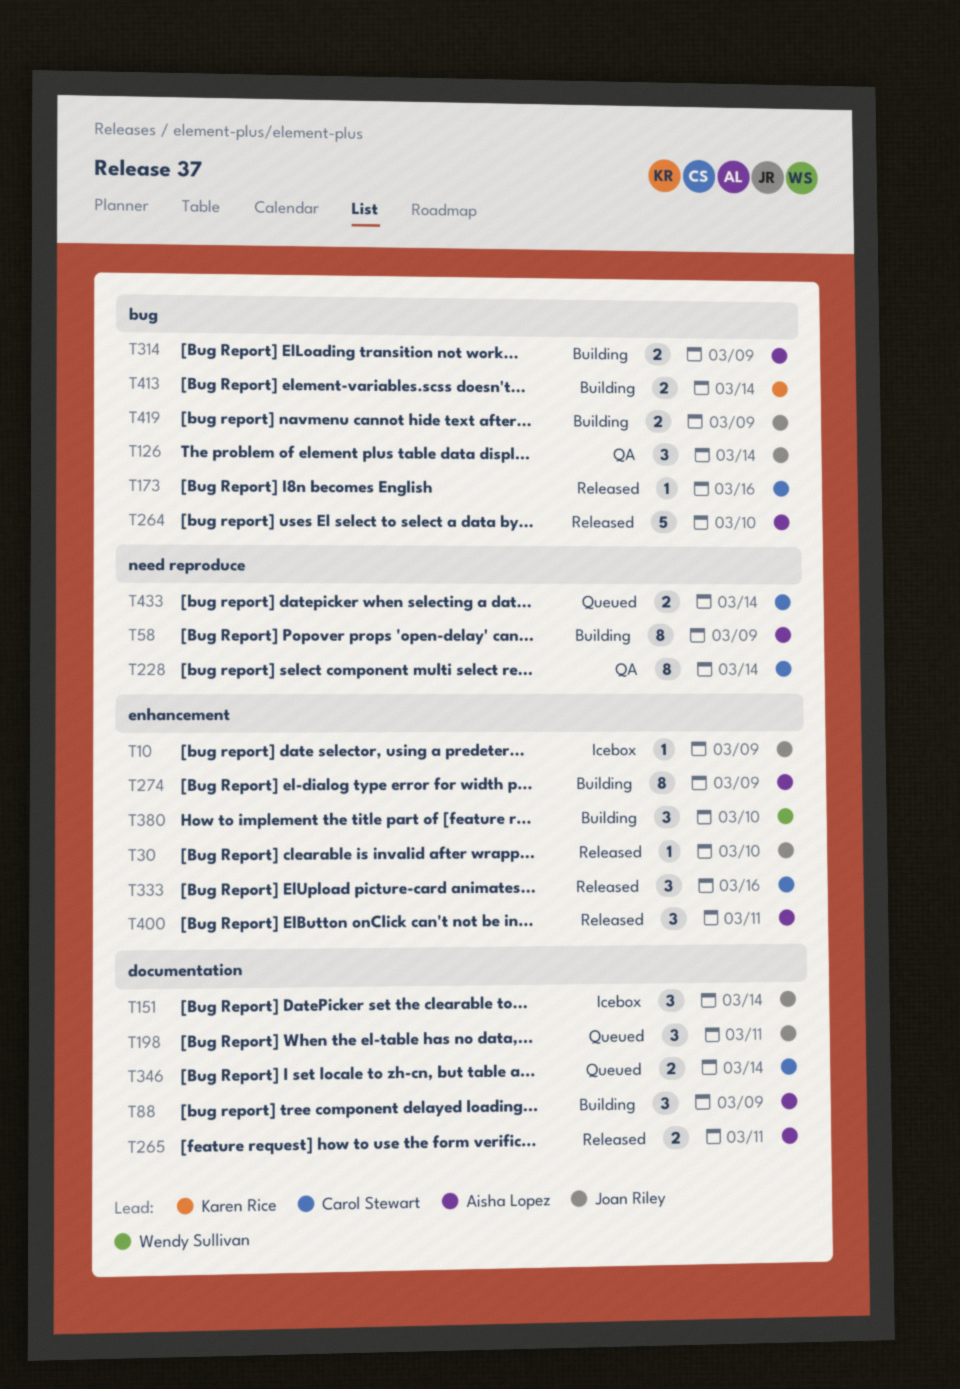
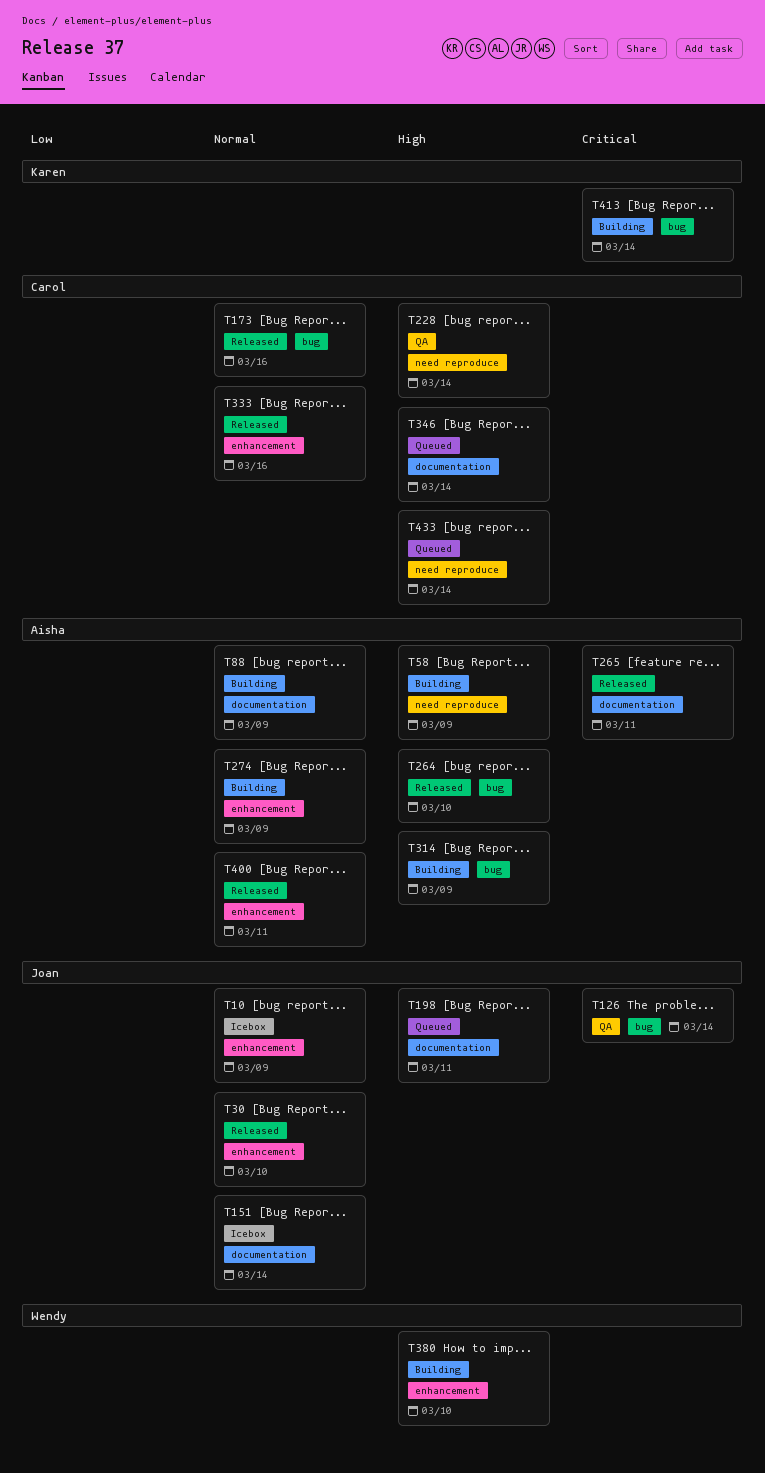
T419: present -> none

